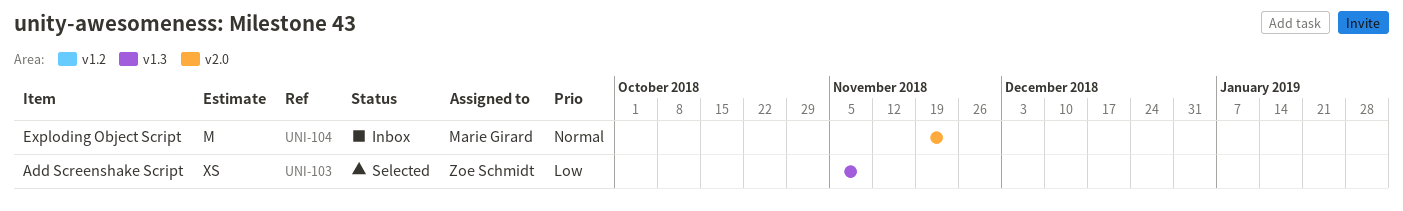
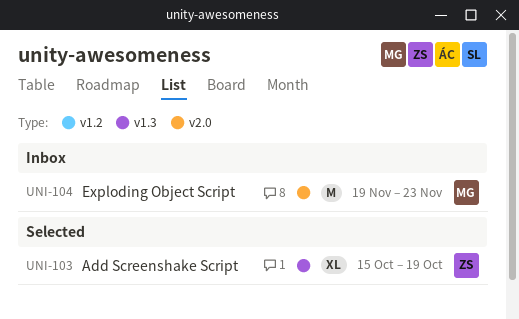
UNI-103, estimate: XS -> XL
UNI-103, start: Nov 5 -> Oct 15
UNI-103, due: Nov 9 -> Oct 19

